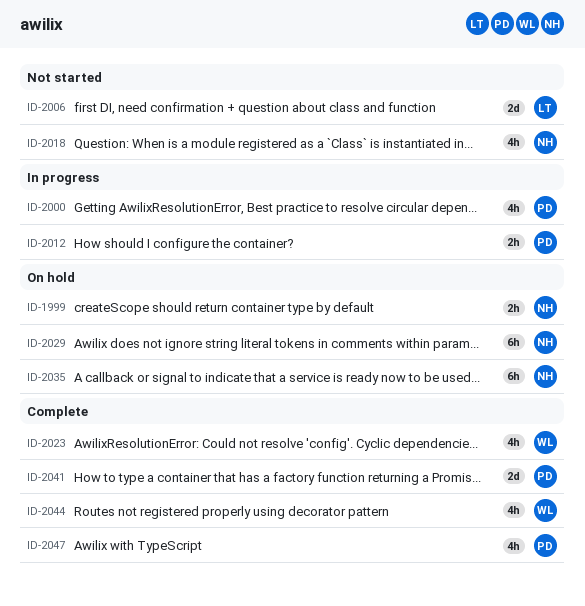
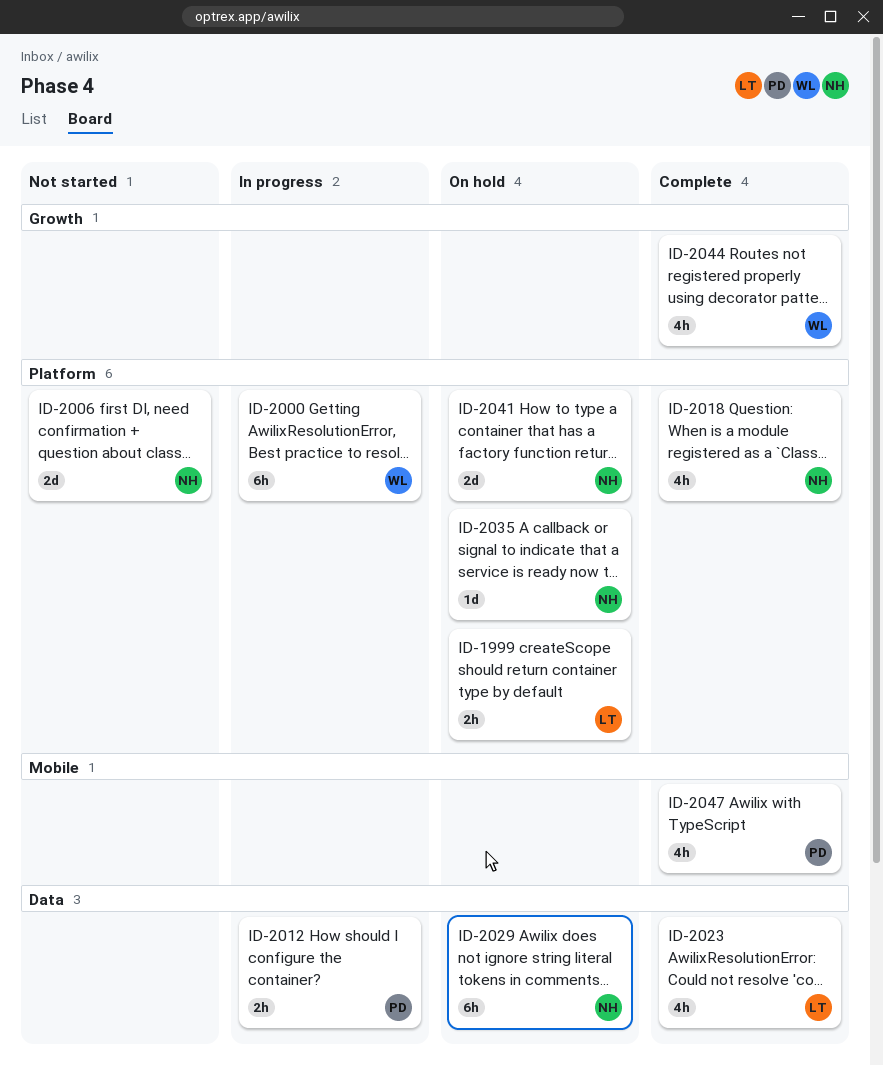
ID-1999, owner: NH -> LT
ID-2000, owner: PD -> WL
ID-2000, estimate: 4h -> 6h
ID-2006, owner: LT -> NH
ID-2018, status: Not started -> Complete
ID-2023, owner: WL -> LT
ID-2035, estimate: 6h -> 1d
ID-2041, status: Complete -> On hold
ID-2041, owner: PD -> NH

